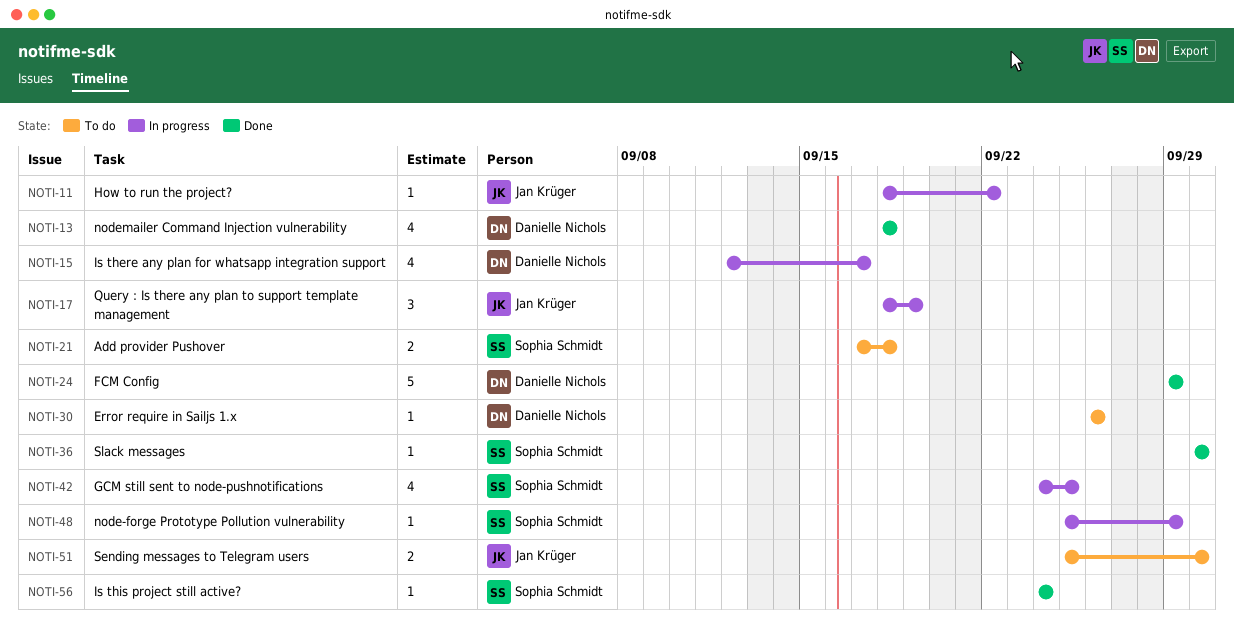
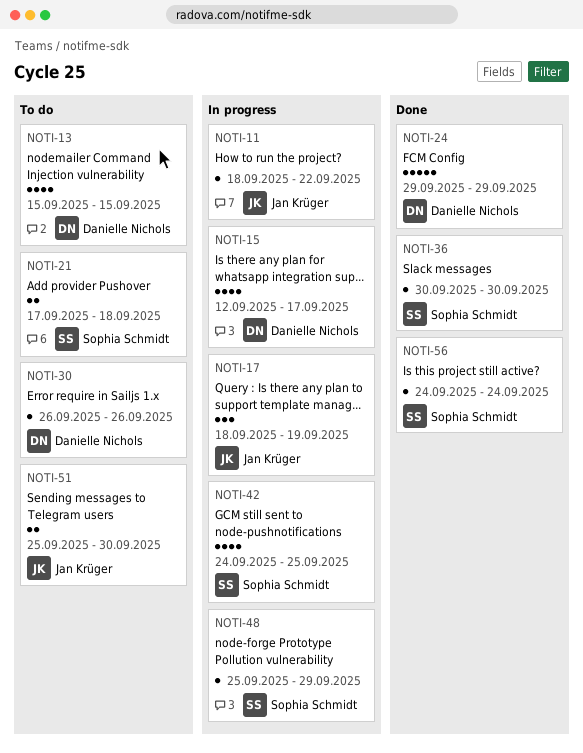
NOTI-13, status: Done -> To do
NOTI-13, start: Sep 18 -> Sep 15
NOTI-13, due: Sep 18 -> Sep 15

